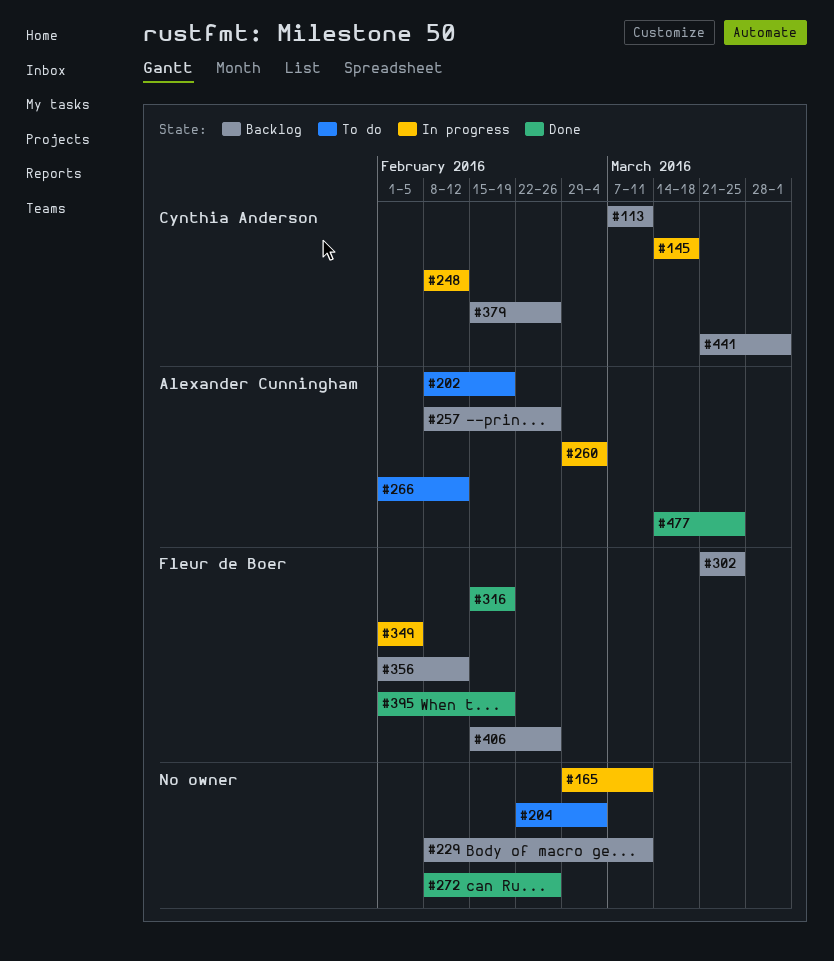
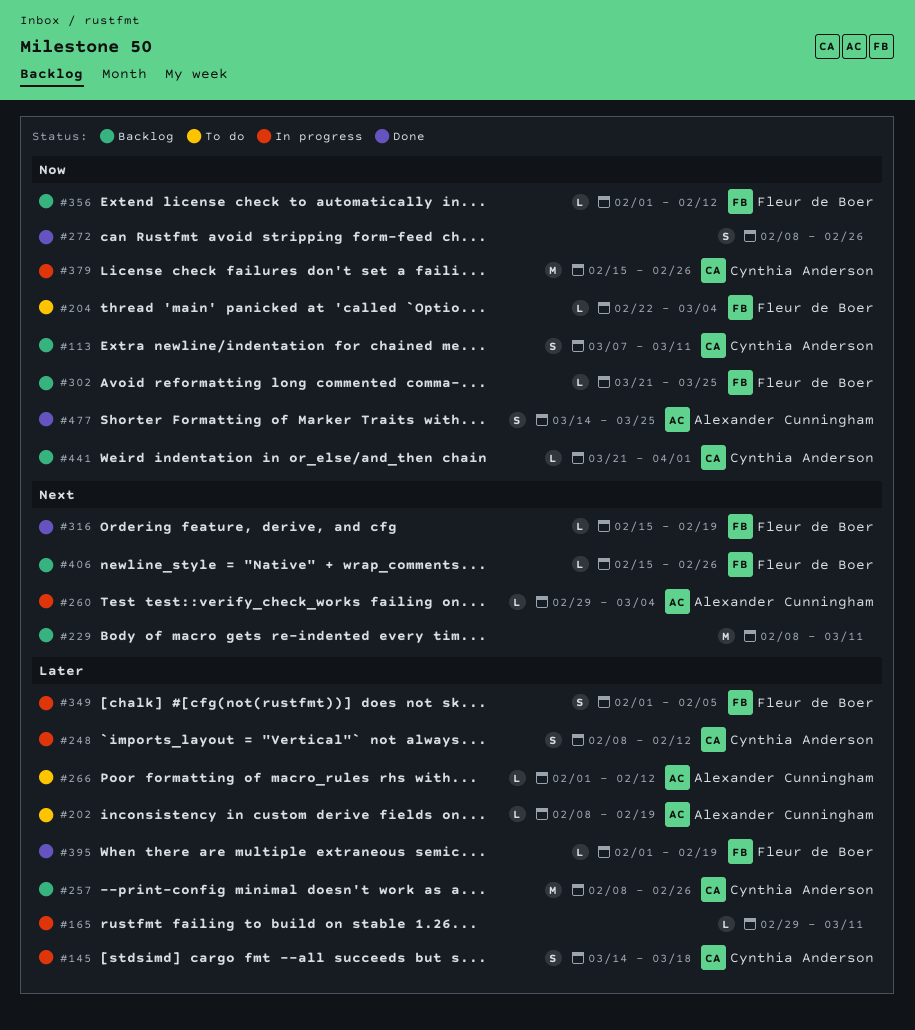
#204, owner: none -> Fleur de Boer
#257, owner: Alexander Cunningham -> Cynthia Anderson
#379, status: Backlog -> In progress

